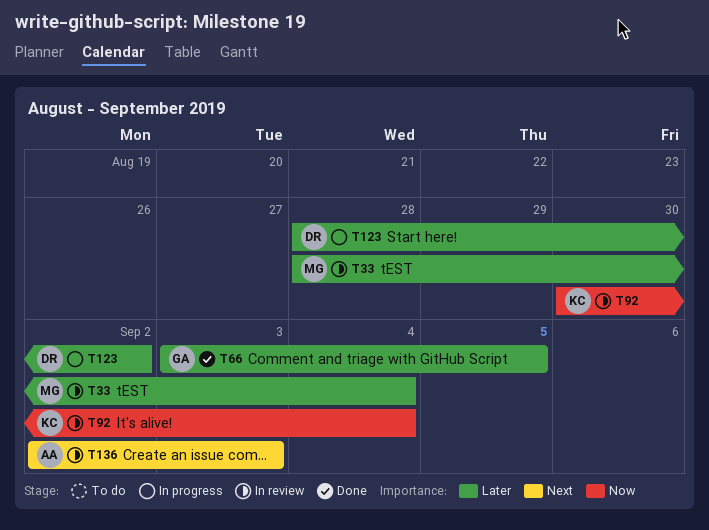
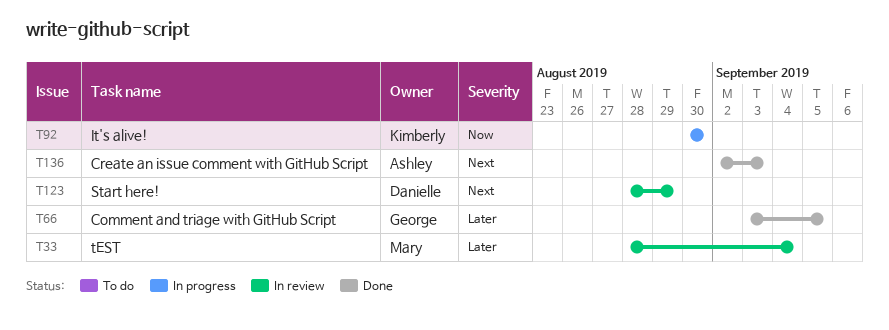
T92, status: In review -> In progress
T92, due: Sep 4 -> Aug 30
T123, status: In progress -> In review
T123, priority: Later -> Next
T123, due: Sep 2 -> Aug 29
T136, status: In review -> Done

